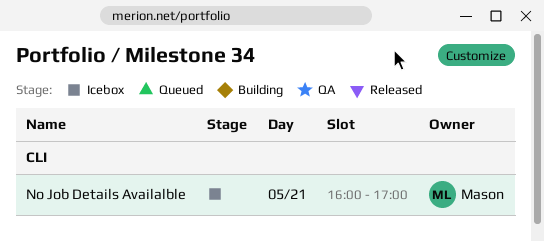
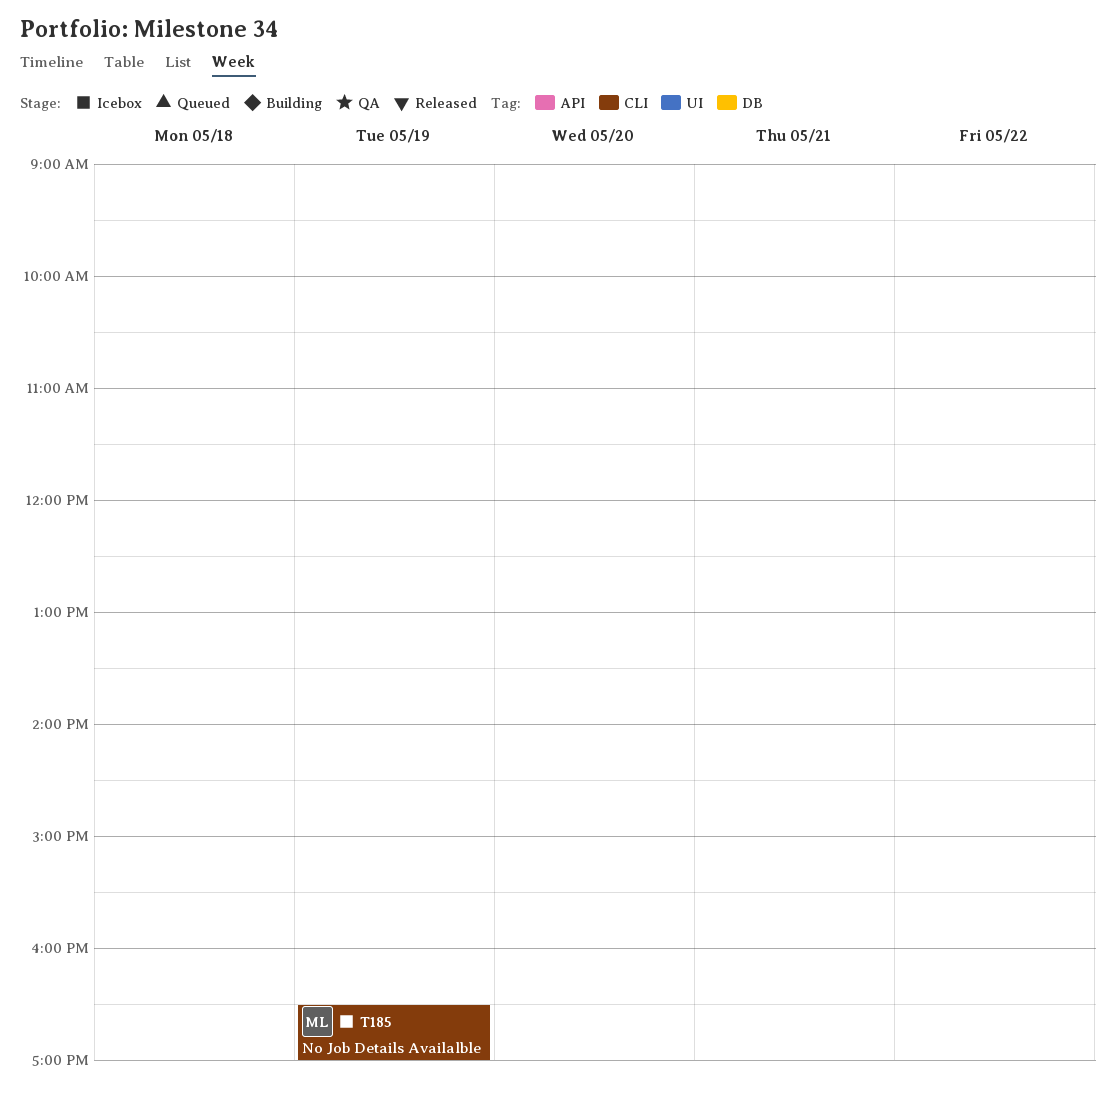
No Job Details Availalble, day: May 21 -> May 19
No Job Details Availalble, begins: 16:00 -> 16:30

